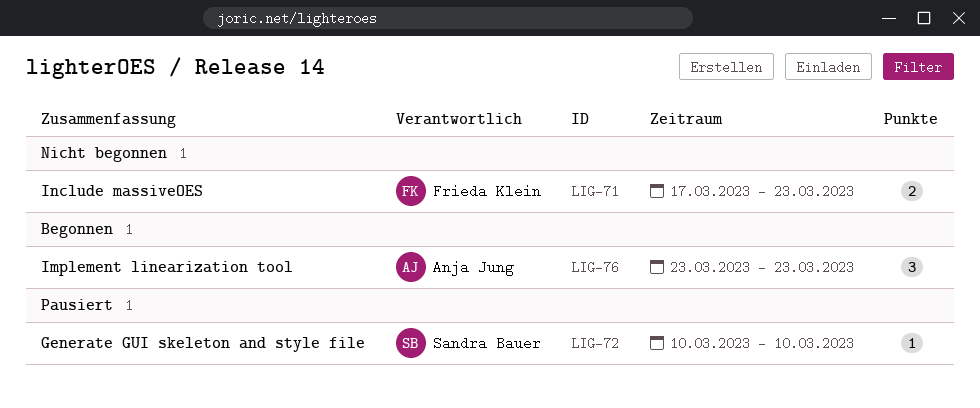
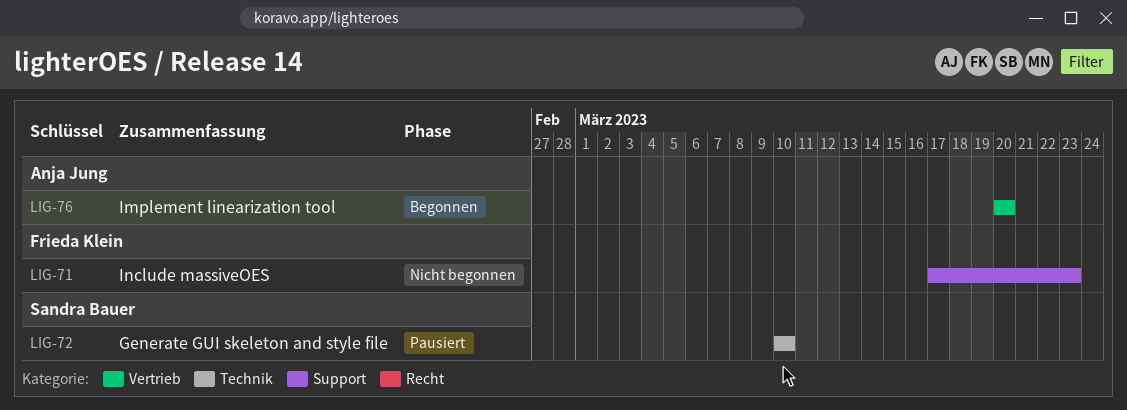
LIG-76, start: Mar 23 -> Mar 20
LIG-76, due: Mar 23 -> Mar 20

